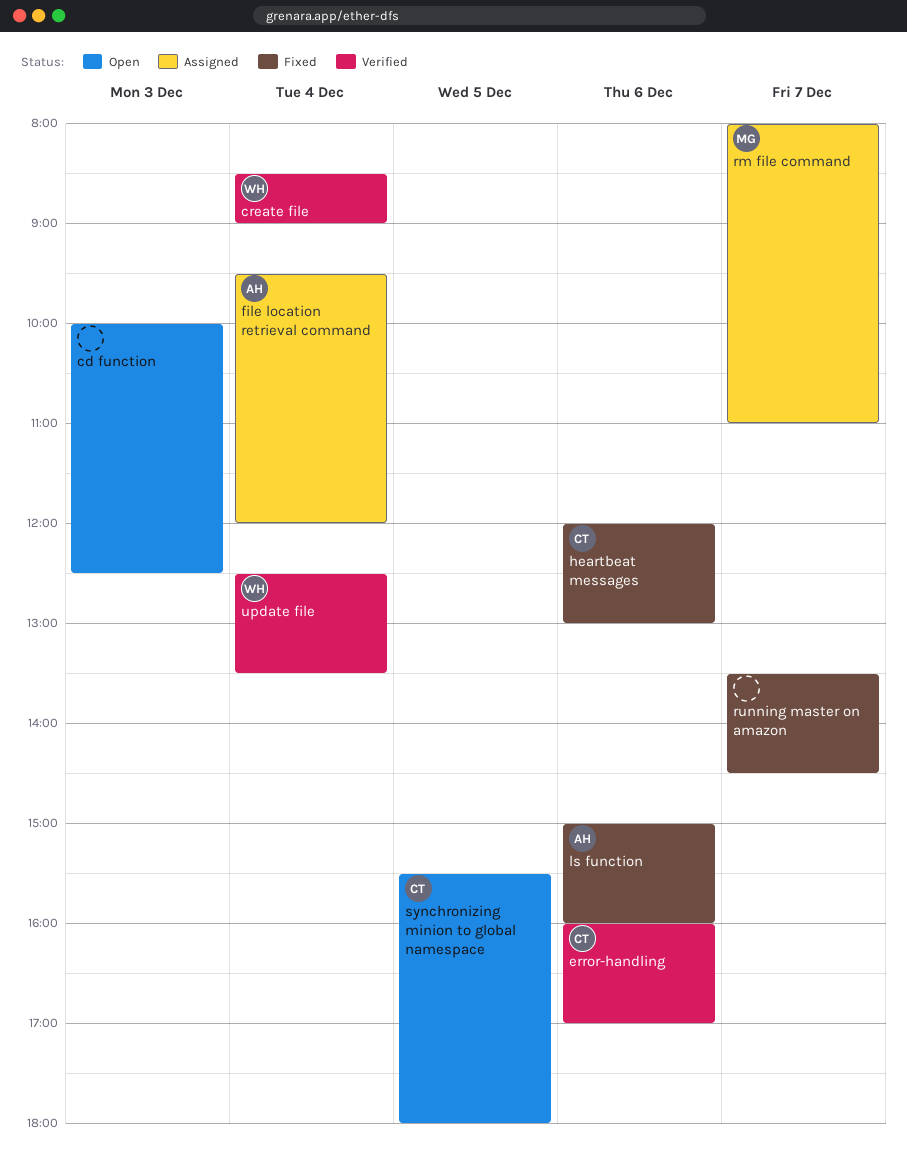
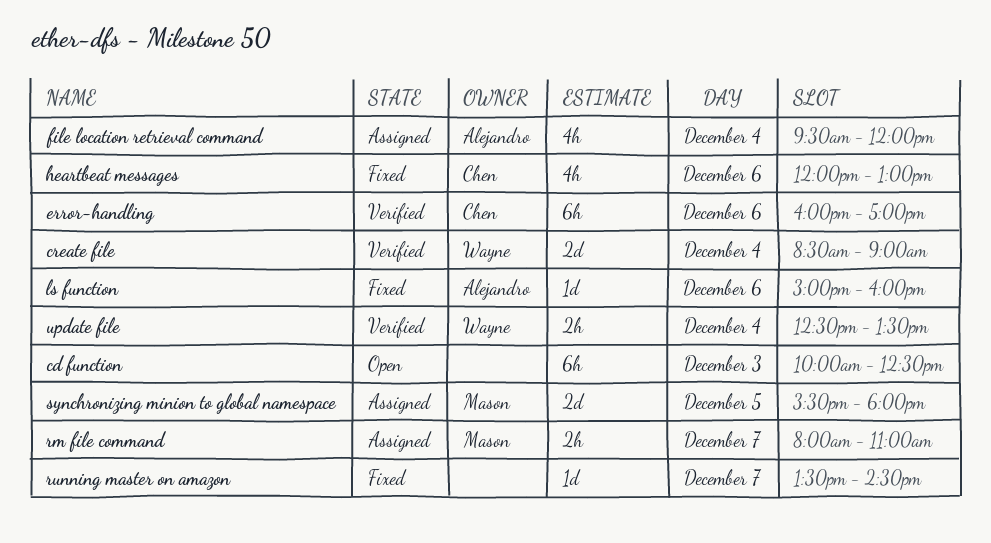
synchronizing minion to global namespace, status: Open -> Assigned
synchronizing minion to global namespace, owner: Chen -> Mason

